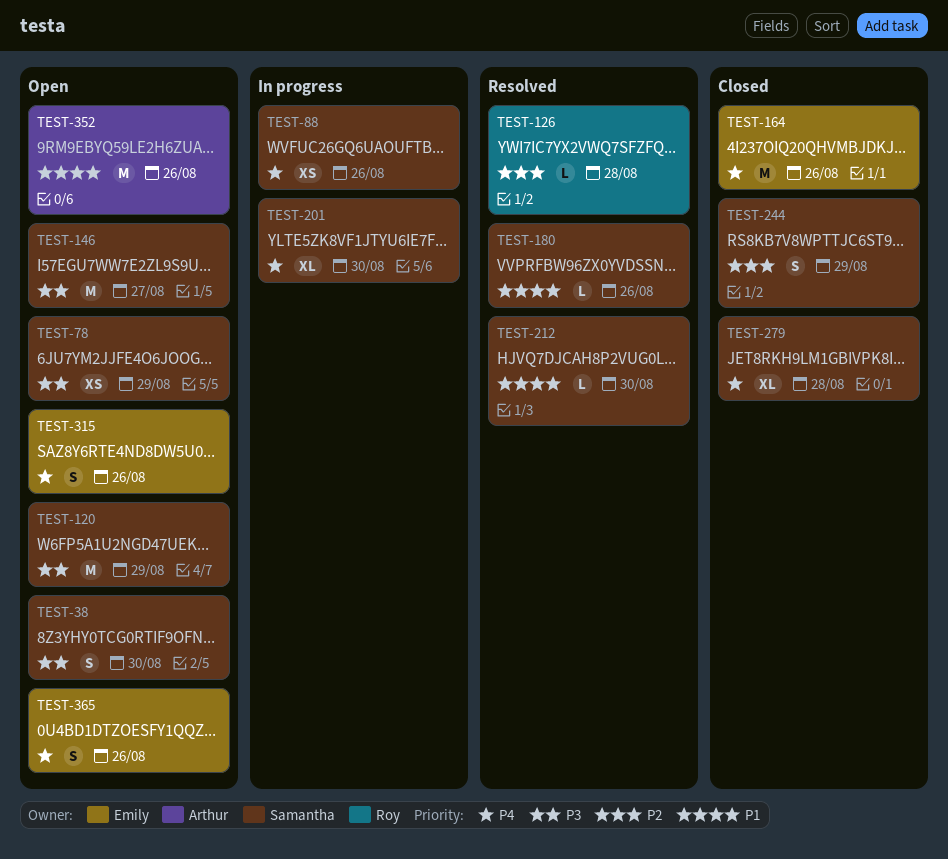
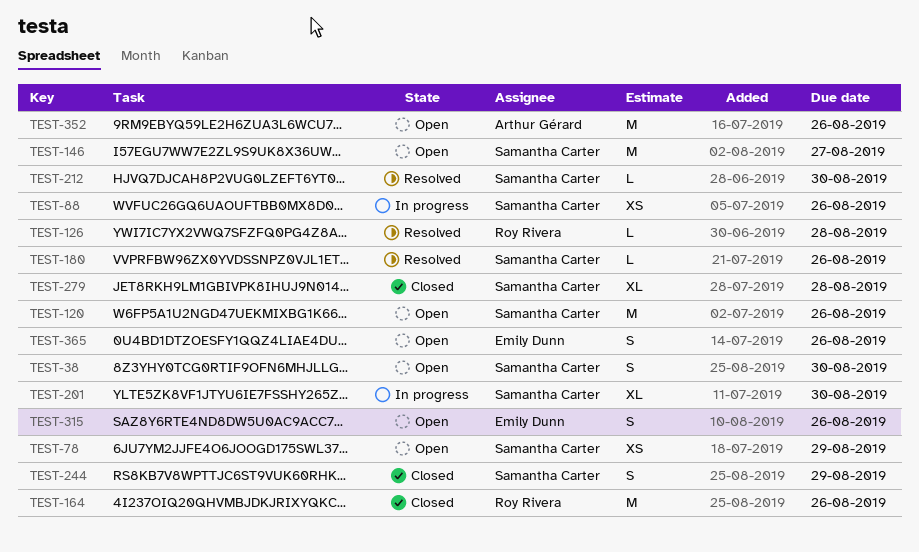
TEST-120, due: Aug 29 -> Aug 26
TEST-164, owner: Emily Dunn -> Roy Rivera

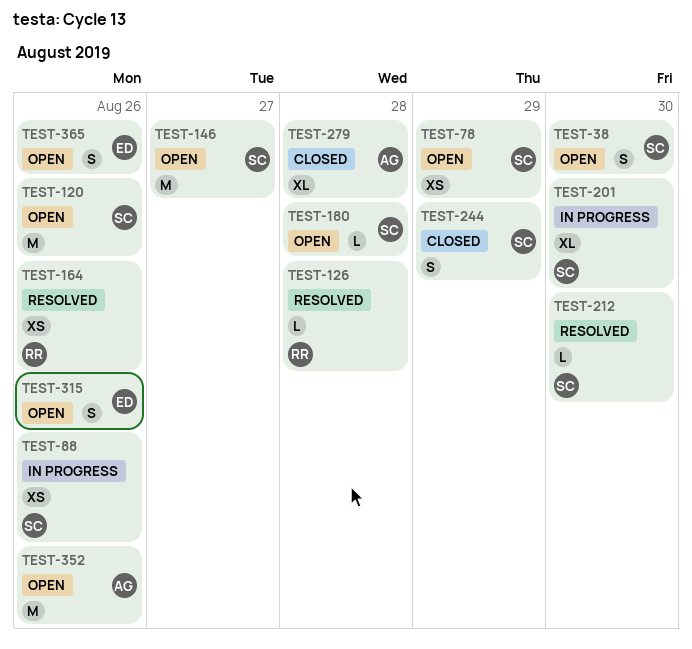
TEST-164, status: Closed -> Resolved
TEST-164, estimate: M -> XS
TEST-180, status: Resolved -> Open
TEST-180, due: Aug 26 -> Aug 28
TEST-279, owner: Samantha Carter -> Arthur Gérard

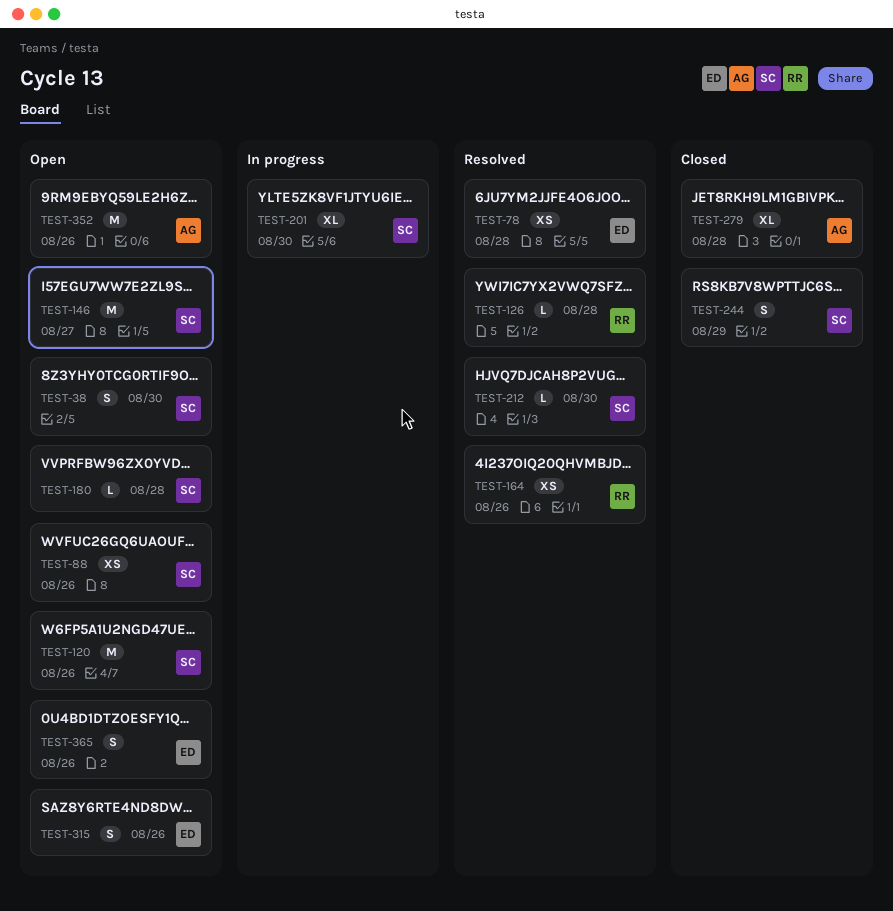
TEST-78, status: Open -> Resolved
TEST-78, owner: SC -> ED
TEST-78, due: Aug 29 -> Aug 28
TEST-88, status: In progress -> Open

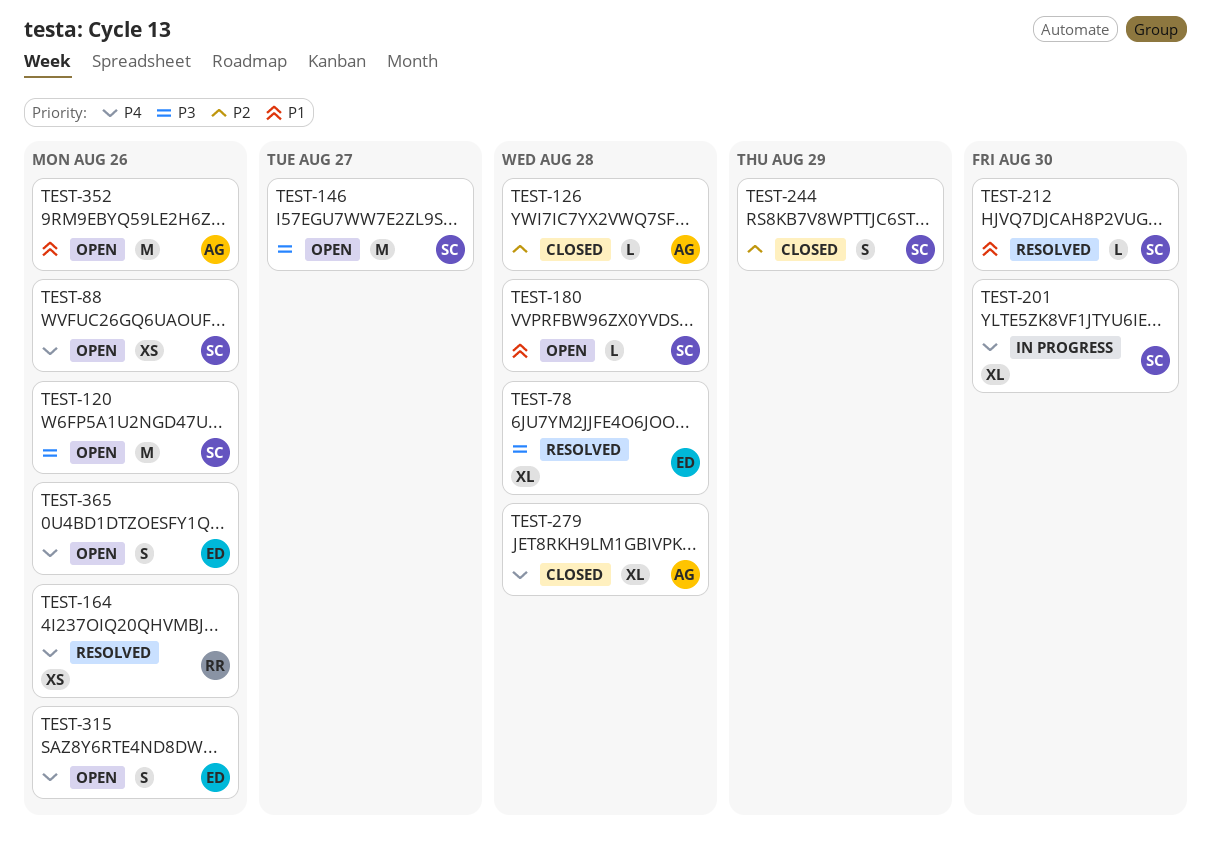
TEST-38: present -> none
TEST-78, estimate: XS -> XL
TEST-126, status: Resolved -> Closed
TEST-126, owner: RR -> AG

